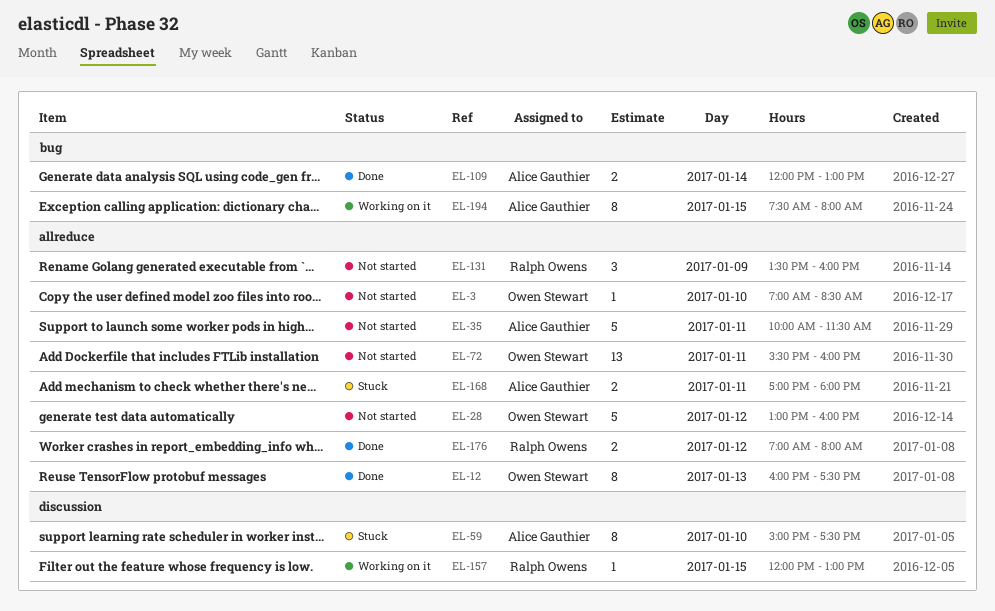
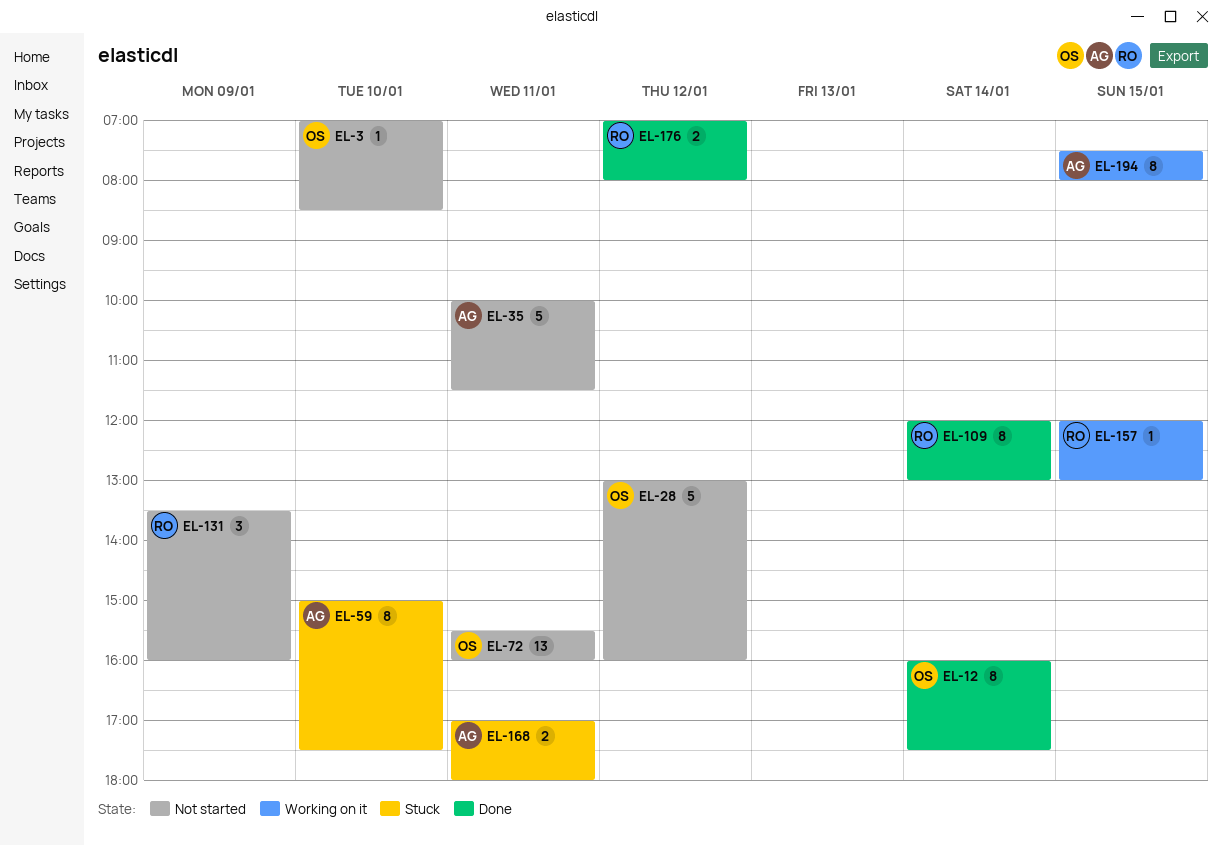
EL-12, day: Jan 13 -> Jan 14
EL-109, owner: Alice Gauthier -> Ralph Owens
EL-109, estimate: 2 -> 8

